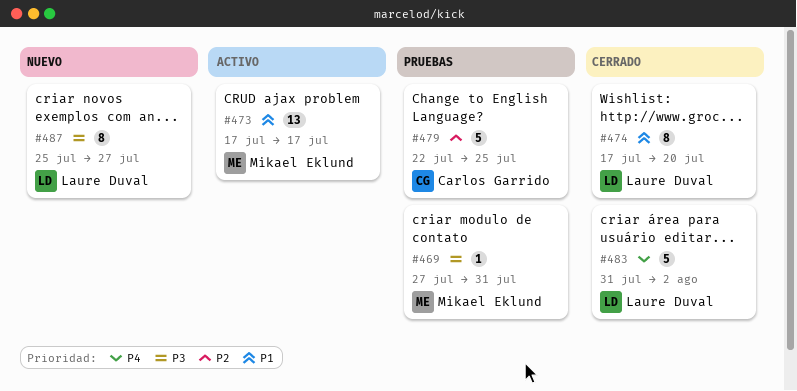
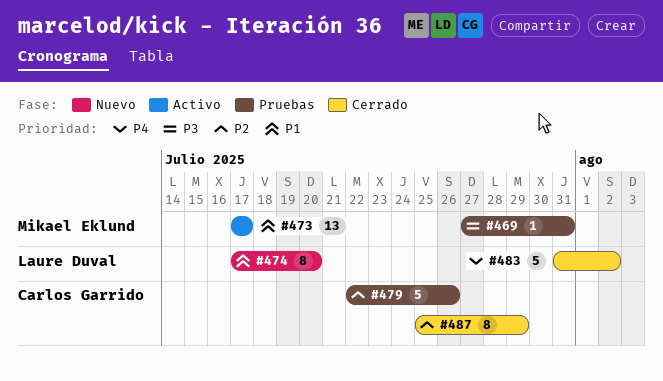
#474, status: Cerrado -> Nuevo
#479, due: Jul 25 -> Jul 26
#487, status: Nuevo -> Cerrado
#487, owner: Laure Duval -> Carlos Garrido
#487, priority: P3 -> P2
#487, due: Jul 27 -> Jul 29

